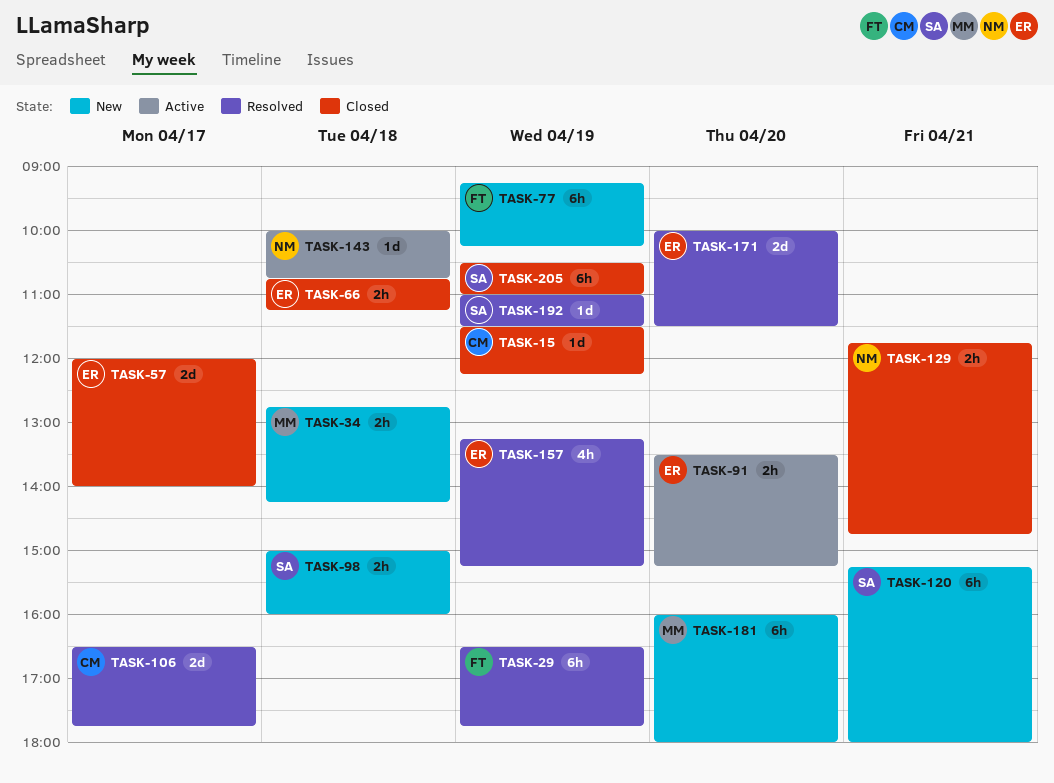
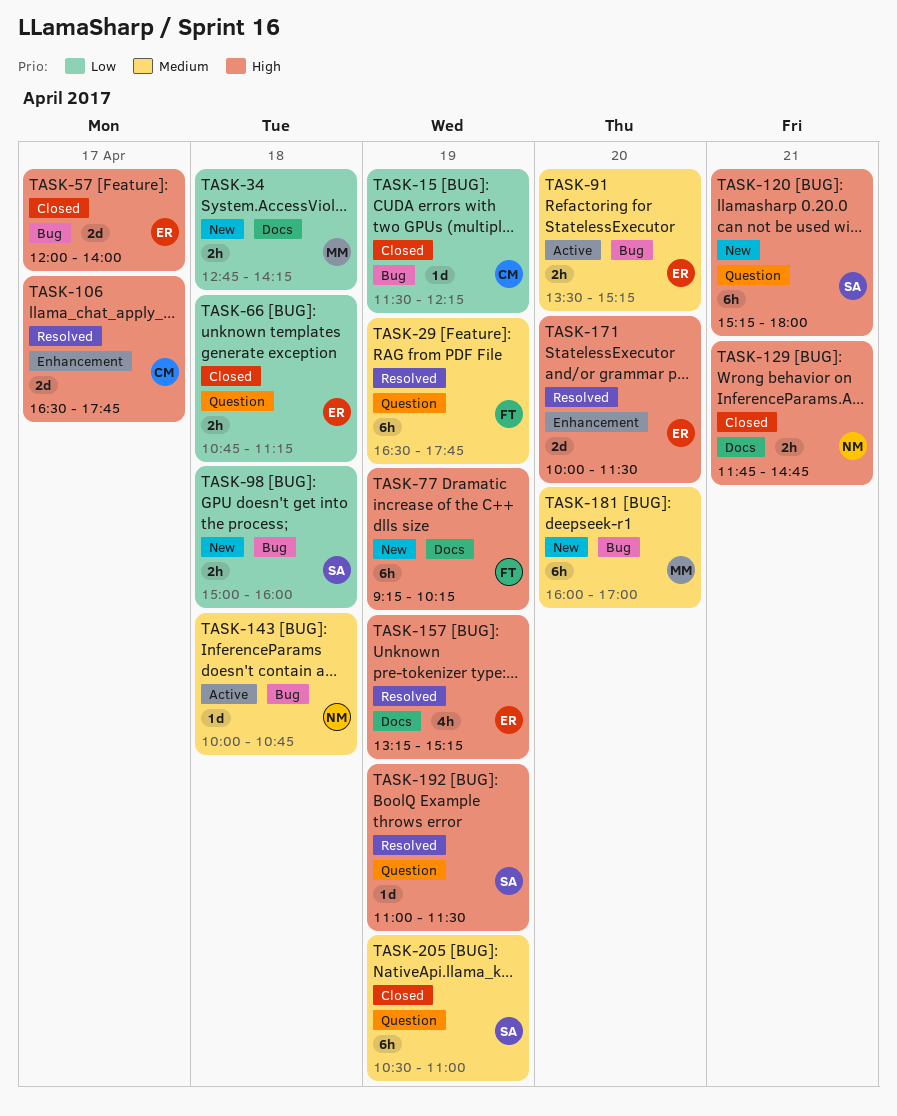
TASK-181, ends: 18:00 -> 17:00

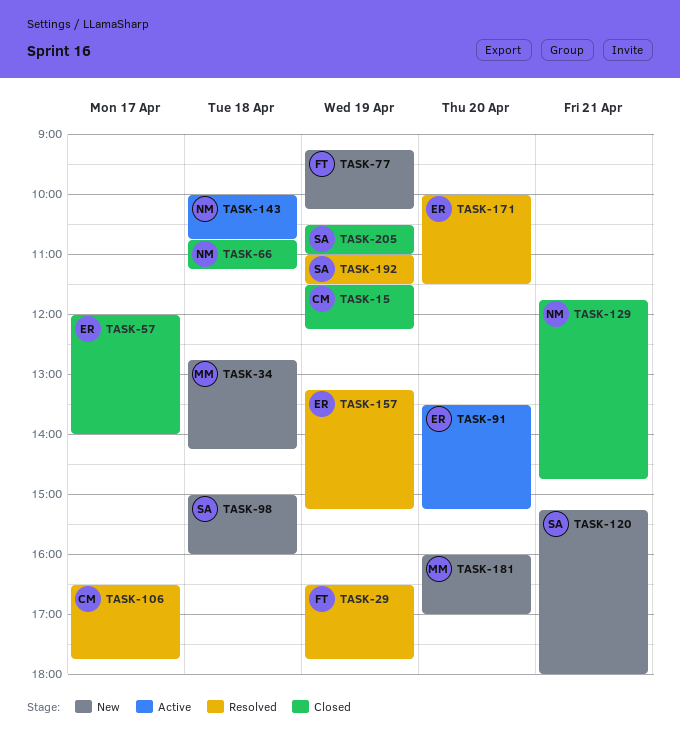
TASK-66, owner: ER -> NM

